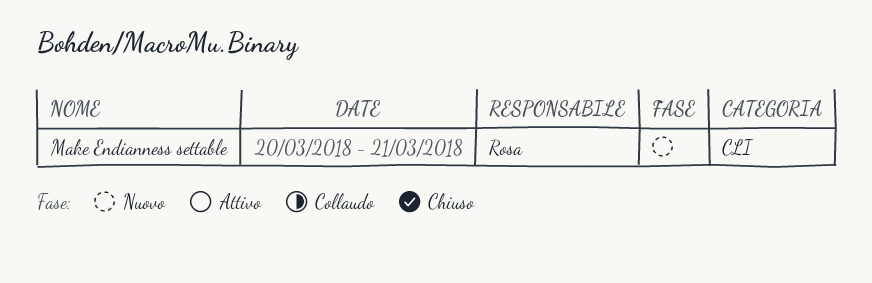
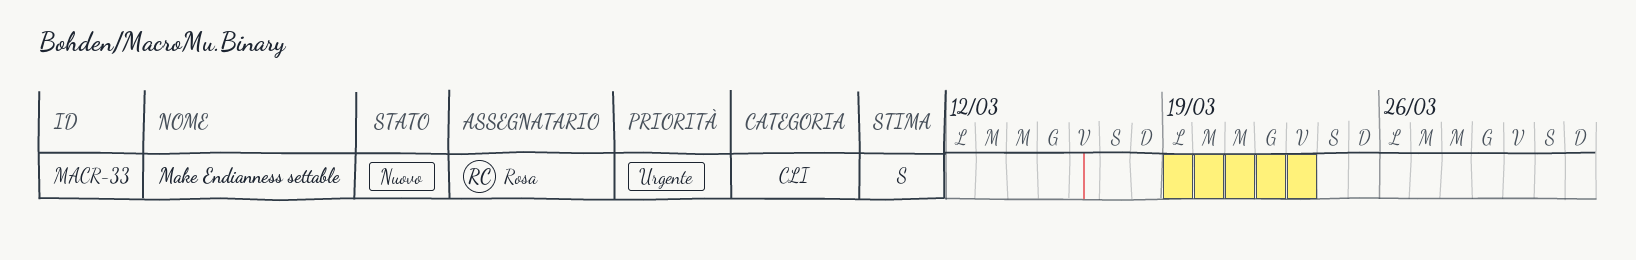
Make Endianness settable, start: Mar 20 -> Mar 19
Make Endianness settable, due: Mar 21 -> Mar 23

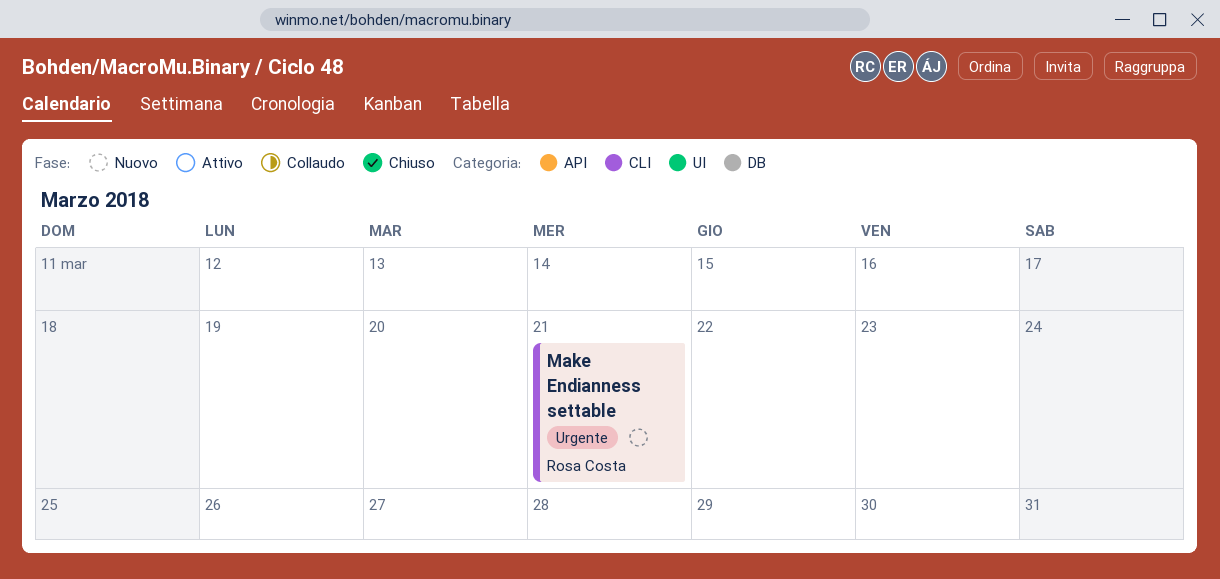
Make Endianness settable, due: Mar 23 -> Mar 21

